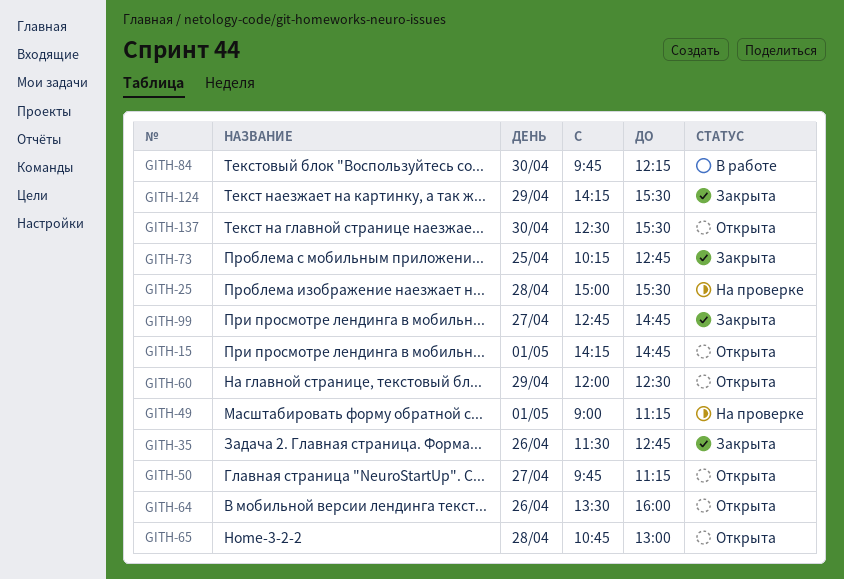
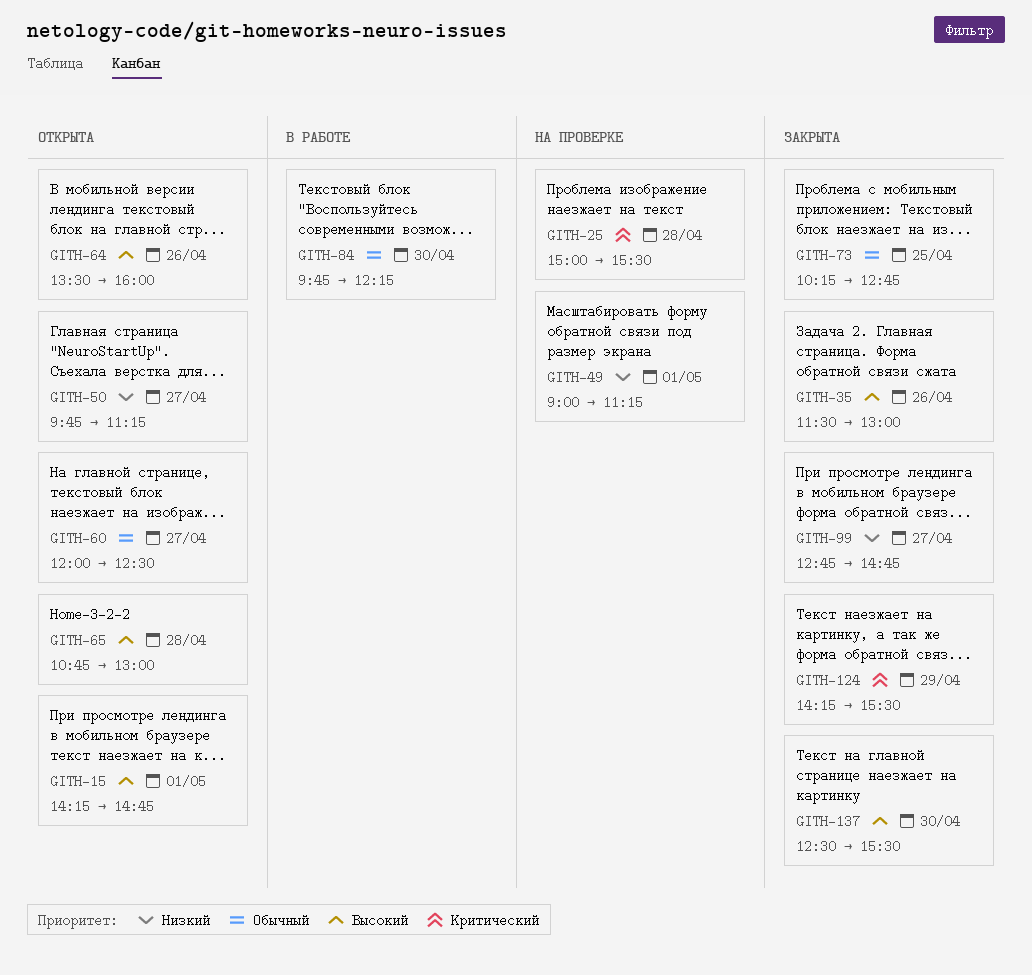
GITH-35, ends: 12:45 -> 13:00
GITH-60, day: Apr 29 -> Apr 27
GITH-137, status: Открыта -> Закрыта

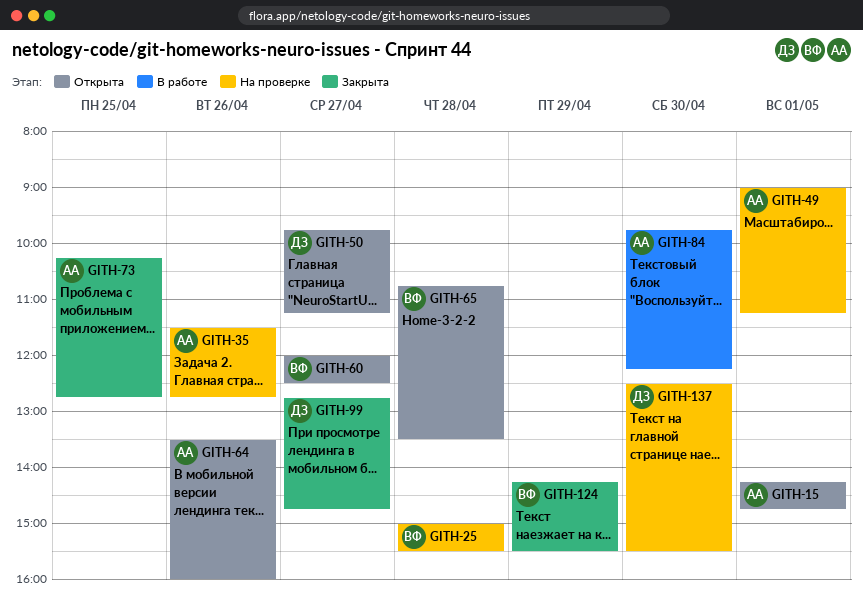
GITH-35, status: Закрыта -> На проверке
GITH-35, ends: 13:00 -> 12:45
GITH-65, ends: 13:00 -> 13:30
GITH-137, status: Закрыта -> На проверке

